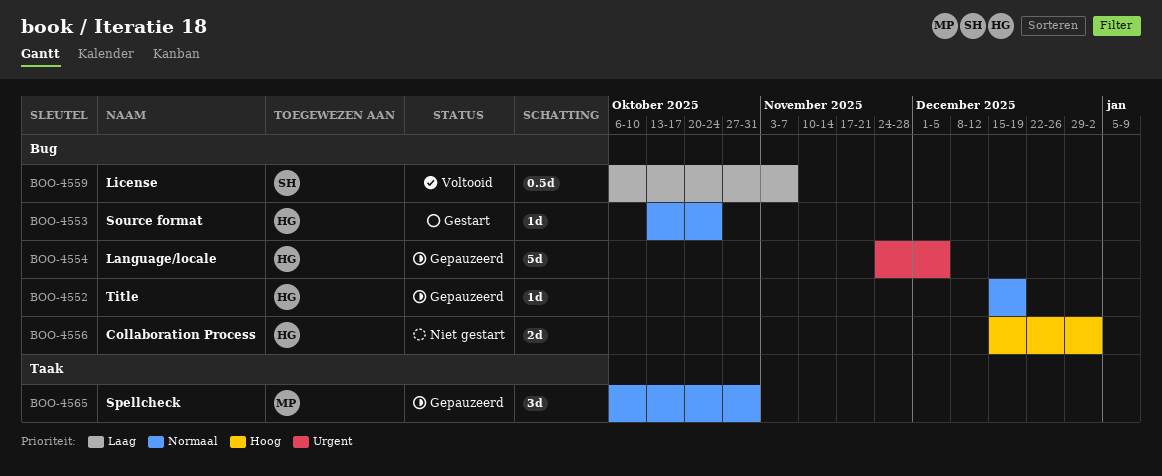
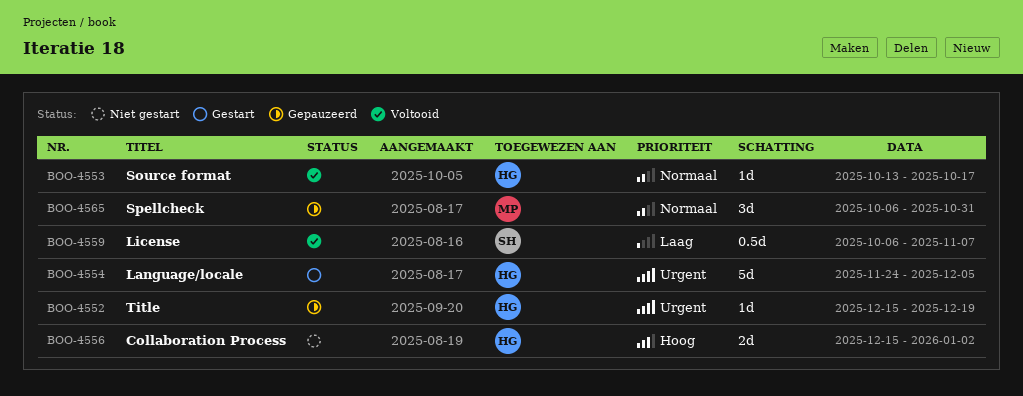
BOO-4552, priority: Normaal -> Urgent
BOO-4553, status: Gestart -> Voltooid
BOO-4553, due: Oct 24 -> Oct 17
BOO-4554, status: Gepauzeerd -> Gestart

